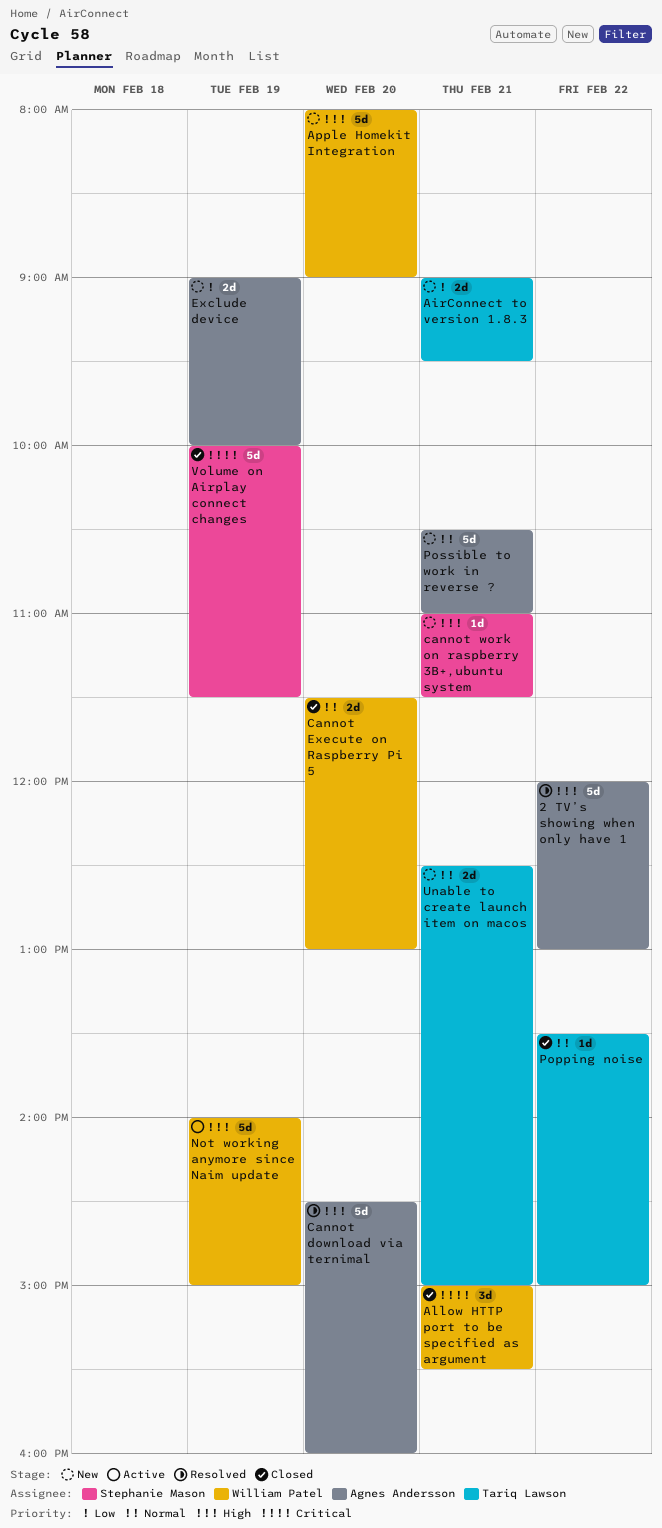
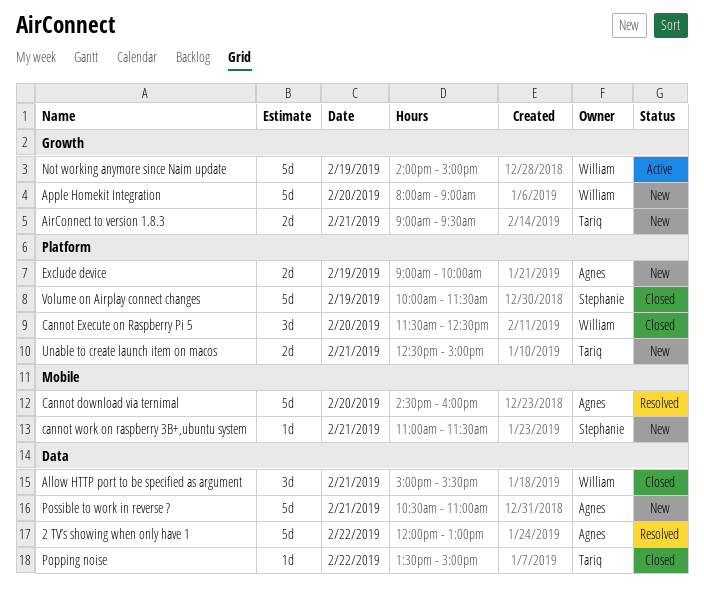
Cannot Execute on Raspberry Pi 5, estimate: 2d -> 3d
Cannot Execute on Raspberry Pi 5, ends: 13:00 -> 12:30

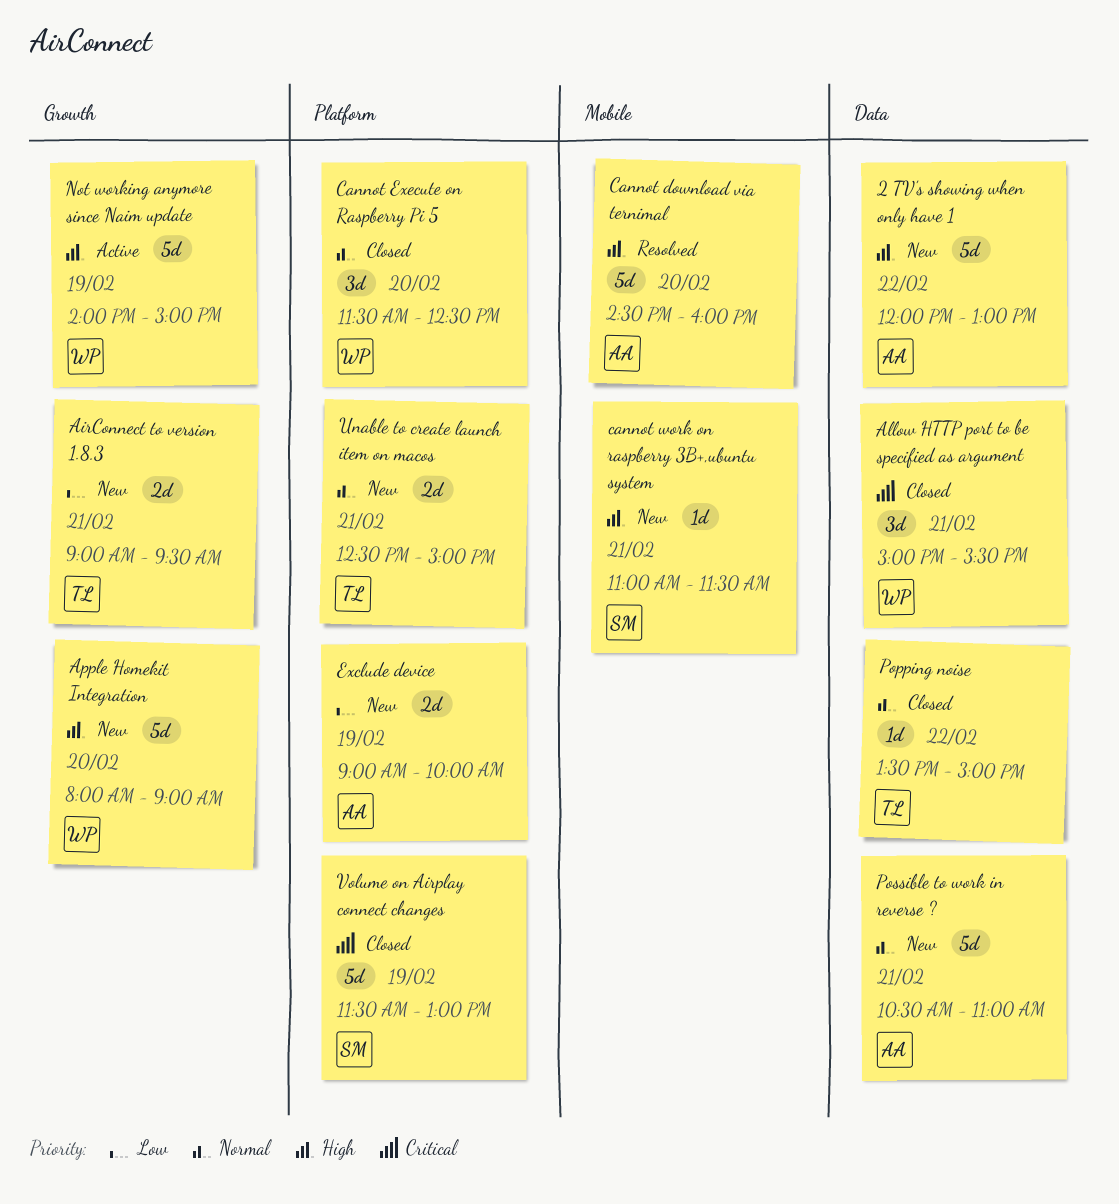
2 TV’s showing when only have 1, status: Resolved -> New
Volume on Airplay connect changes, begins: 10:00 -> 11:30
Volume on Airplay connect changes, ends: 11:30 -> 13:00

